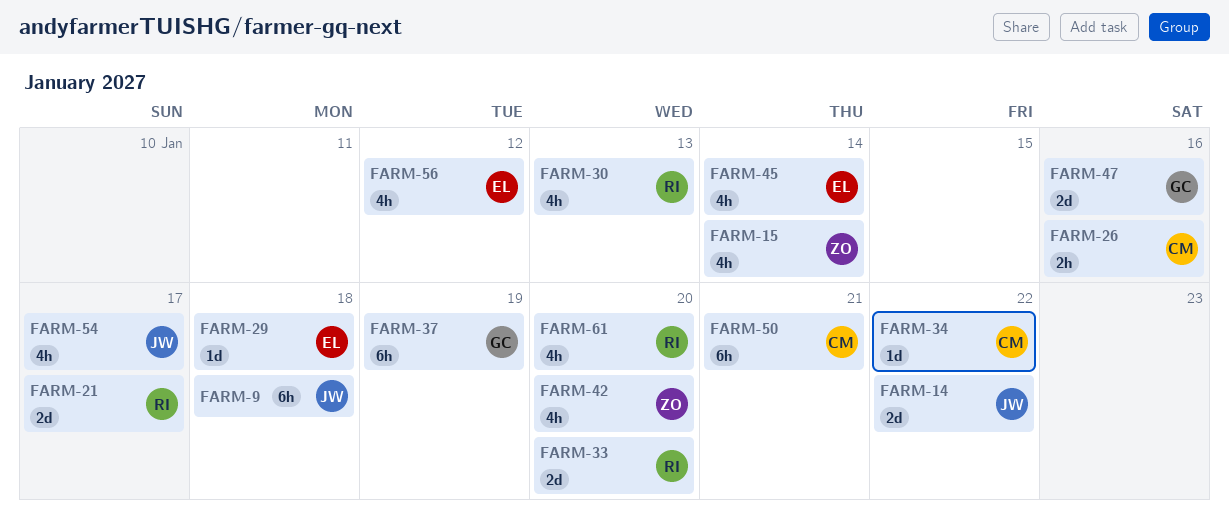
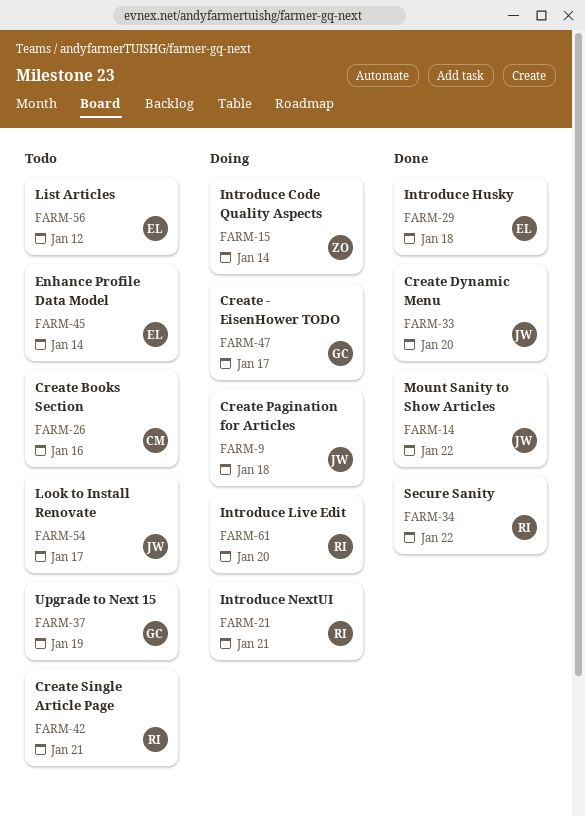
FARM-21, due: Jan 17 -> Jan 21
FARM-30: present -> none
FARM-33, owner: RI -> JW
FARM-34, owner: CM -> RI
FARM-42, owner: ZO -> RI
FARM-42, due: Jan 20 -> Jan 21
FARM-47, due: Jan 16 -> Jan 17
FARM-50: present -> none

